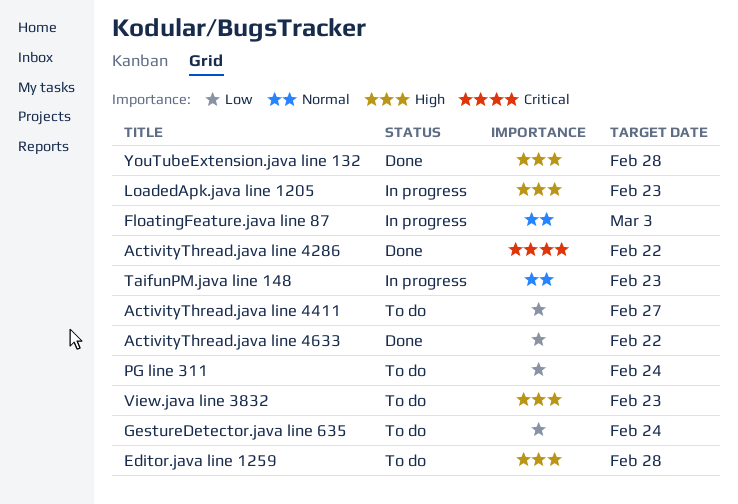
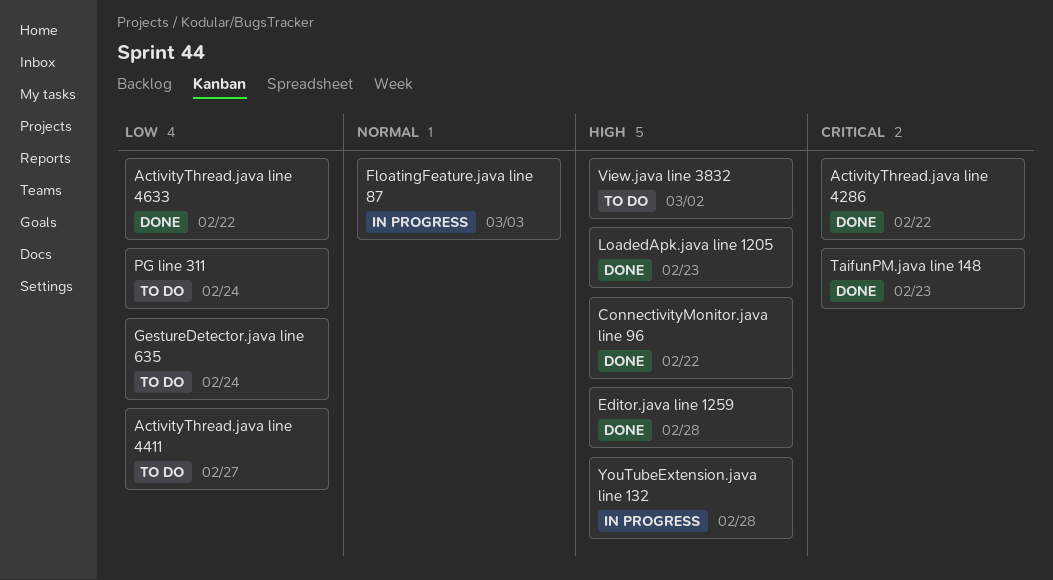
ConnectivityMonitor.java line 96: none -> present
Editor.java line 1259, status: To do -> Done
LoadedApk.java line 1205, status: In progress -> Done
TaifunPM.java line 148, status: In progress -> Done
TaifunPM.java line 148, priority: Normal -> Critical
View.java line 3832, due: Feb 23 -> Mar 2
YouTubeExtension.java line 132, status: Done -> In progress

